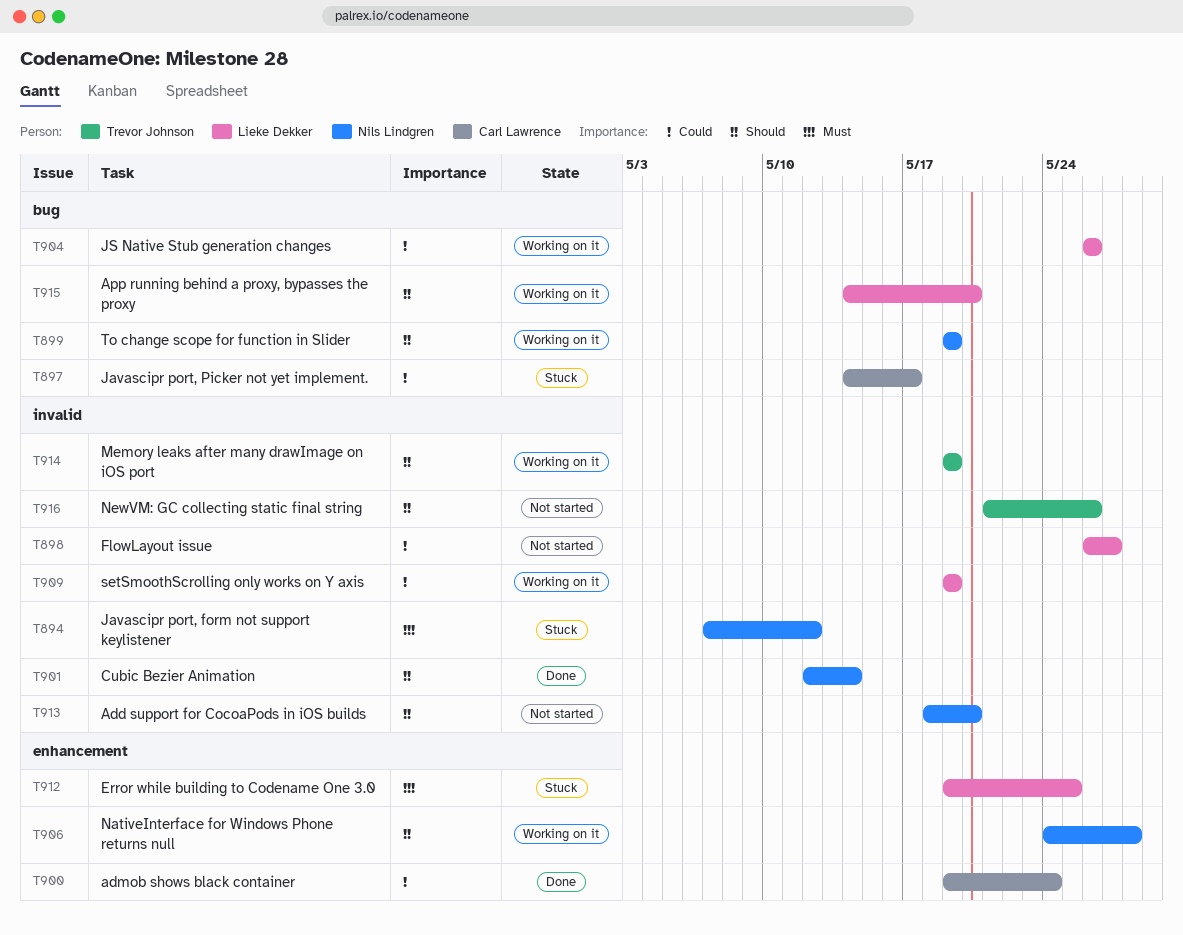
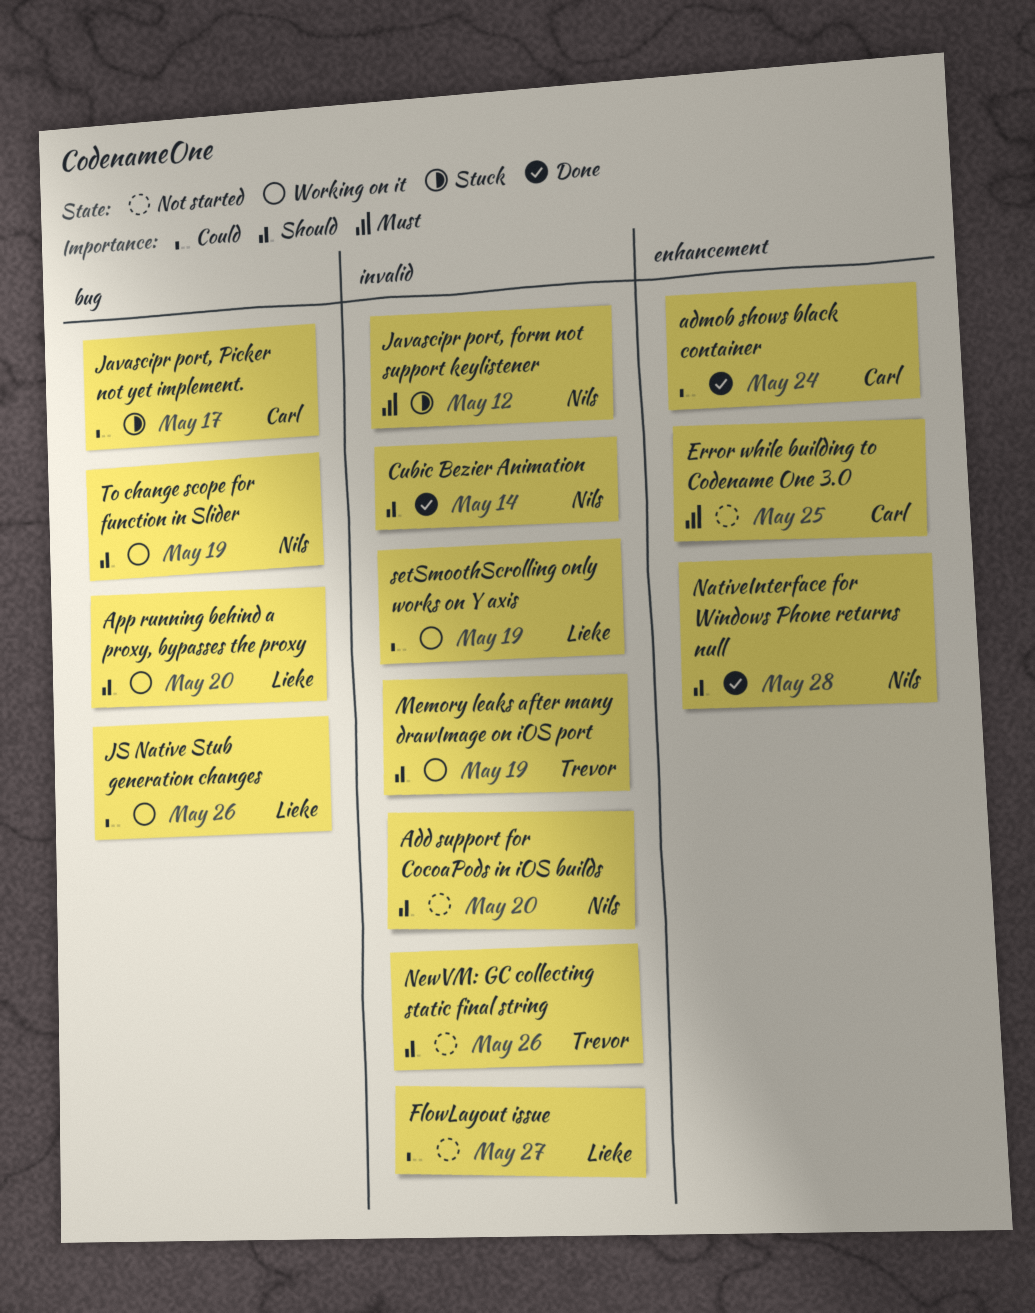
Error while building to Codename One 3.0, status: Stuck -> Not started
Error while building to Codename One 3.0, owner: Lieke Dekker -> Carl Lawrence
NativeInterface for Windows Phone returns null, status: Working on it -> Done

